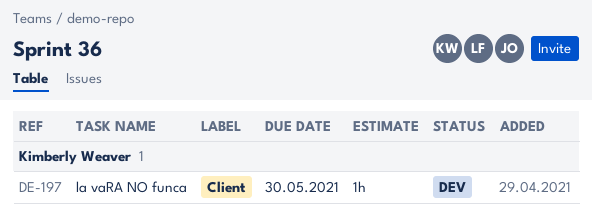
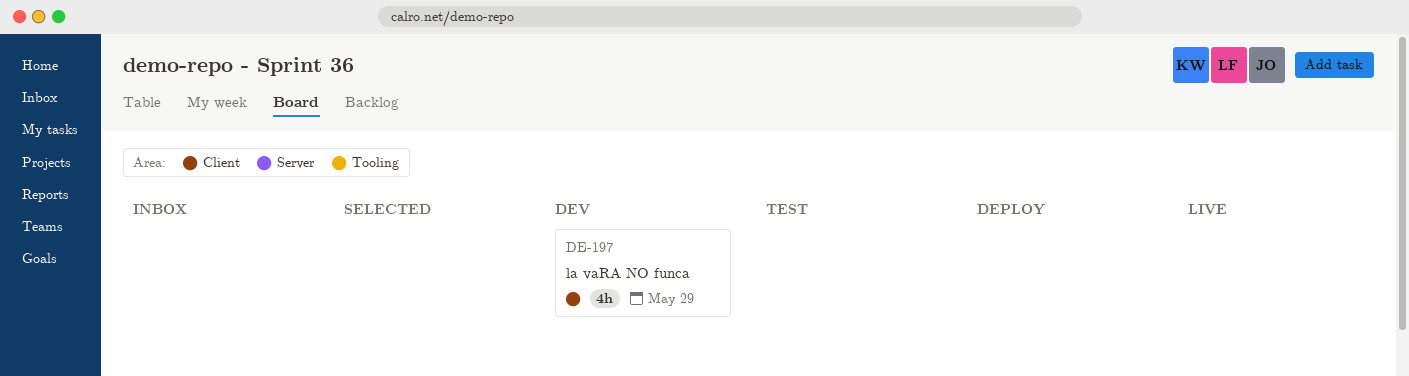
DE-197, estimate: 1h -> 4h
DE-197, due: May 30 -> May 29

